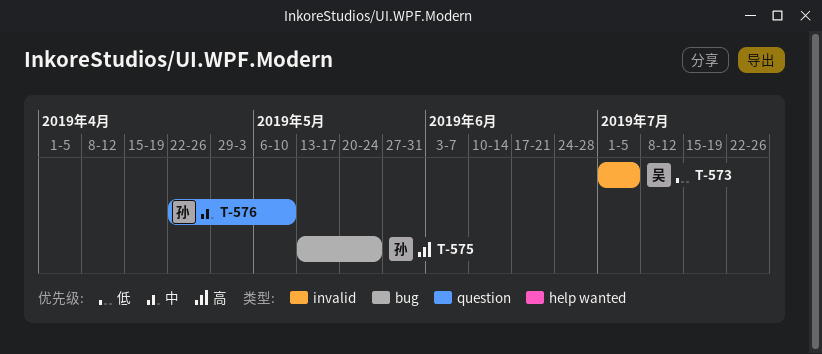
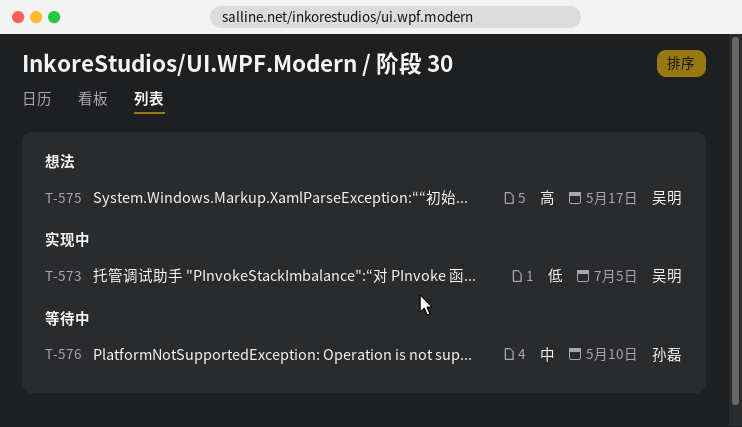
T-575, owner: 孙磊 -> 吴明
T-575, due: May 24 -> May 17

